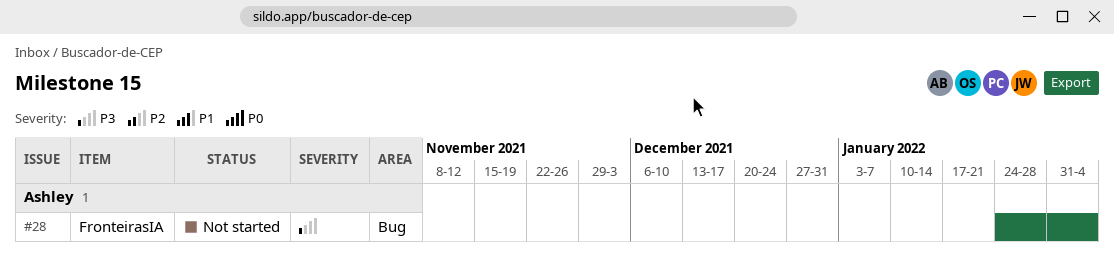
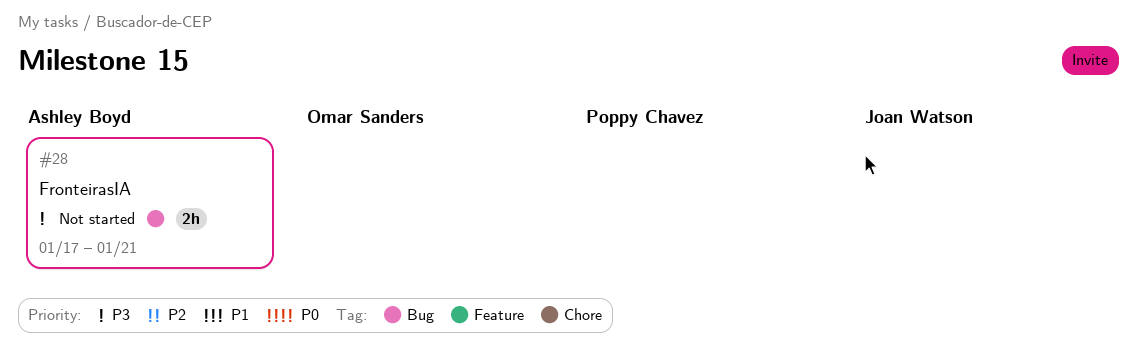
#28, start: Jan 24 -> Jan 17
#28, due: Feb 4 -> Jan 21

